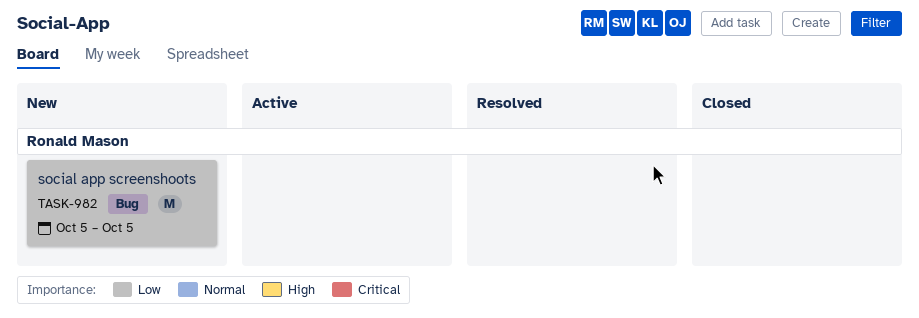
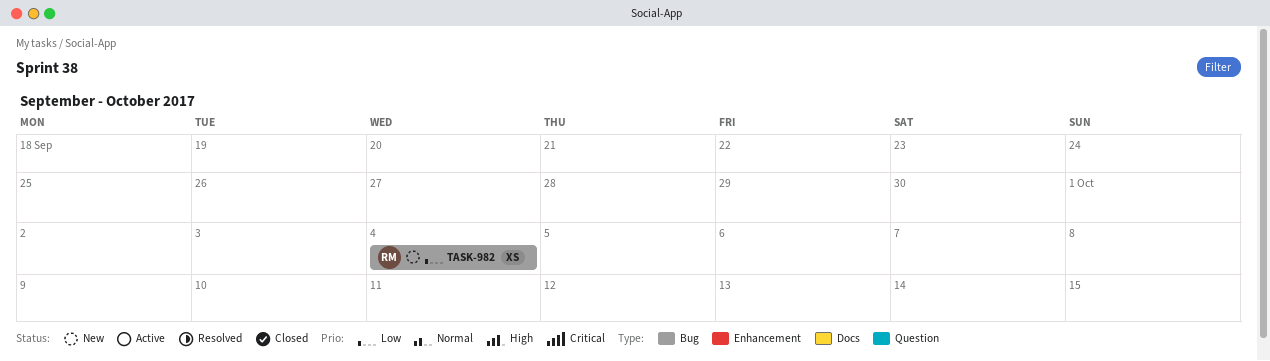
TASK-982, estimate: M -> XS
TASK-982, start: Oct 5 -> Oct 4
TASK-982, due: Oct 5 -> Oct 4

